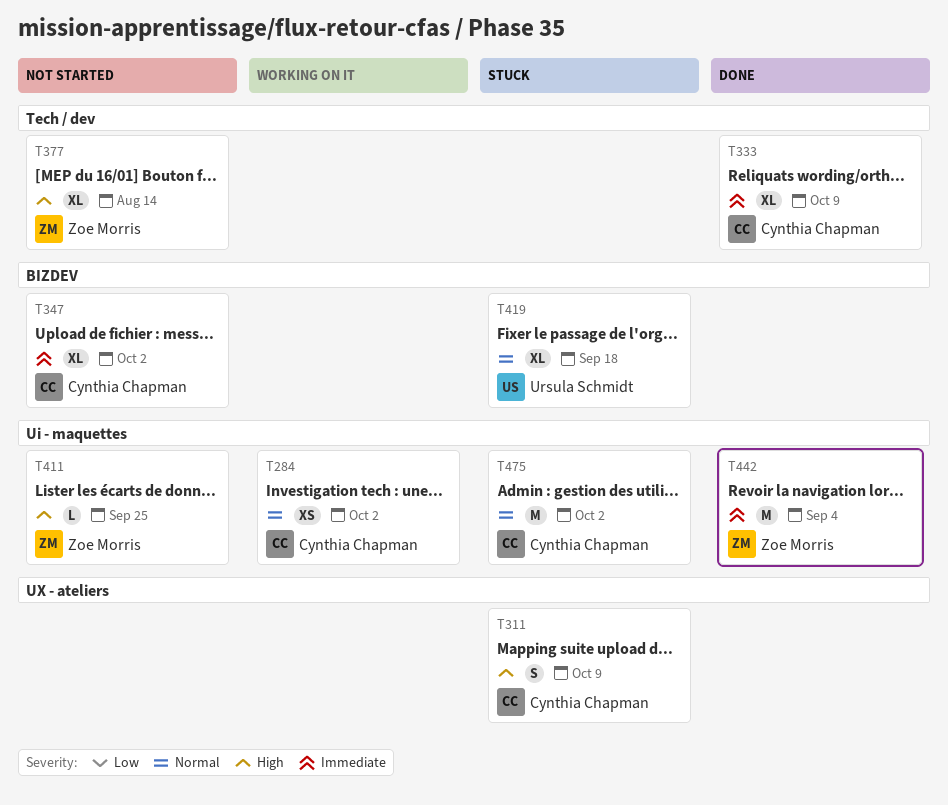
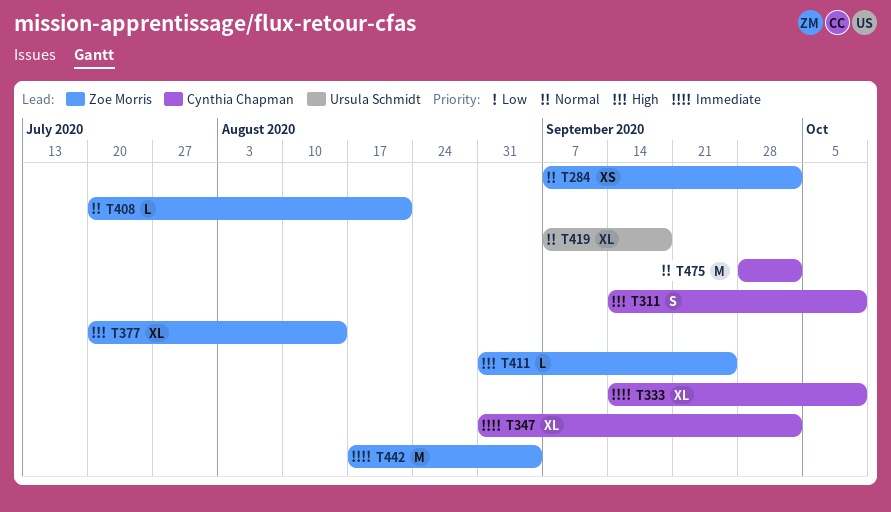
T284, owner: Cynthia Chapman -> Zoe Morris
T408: none -> present

